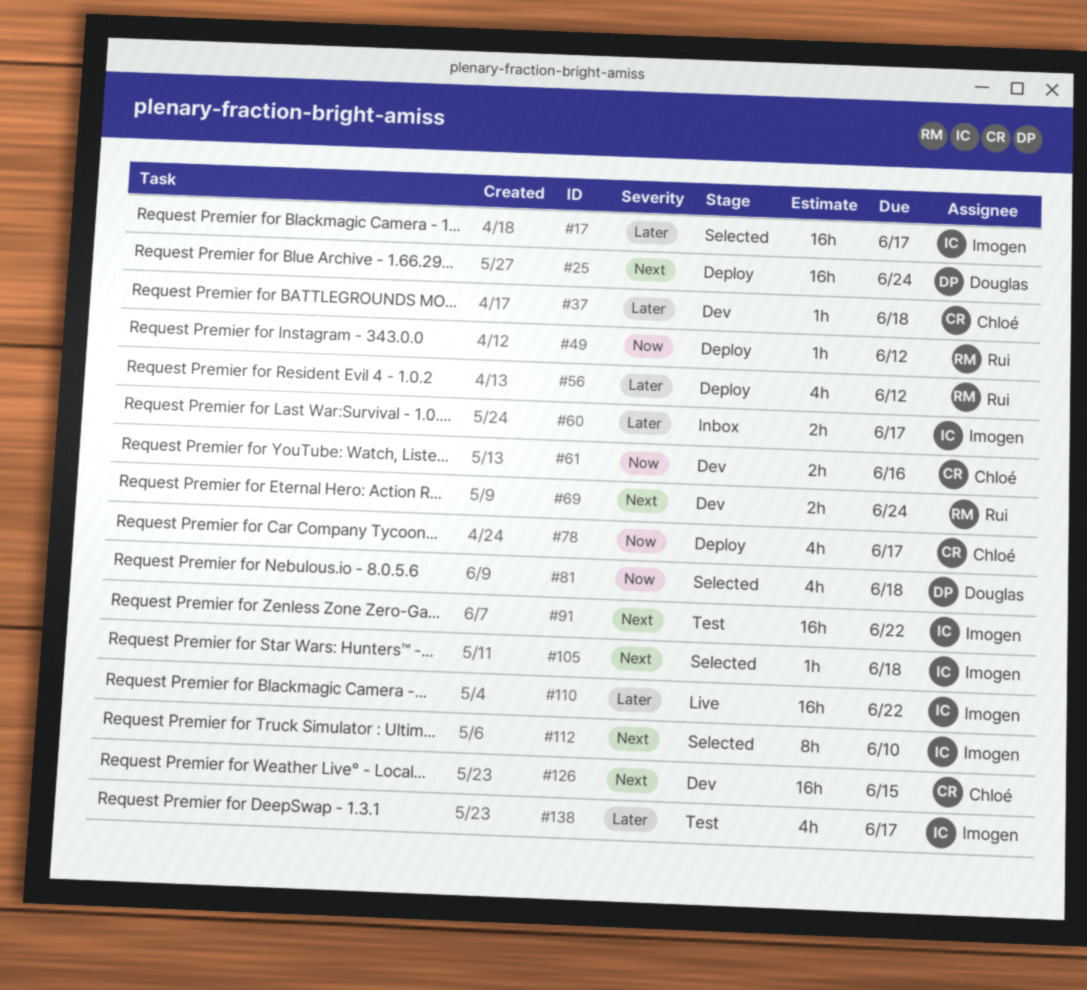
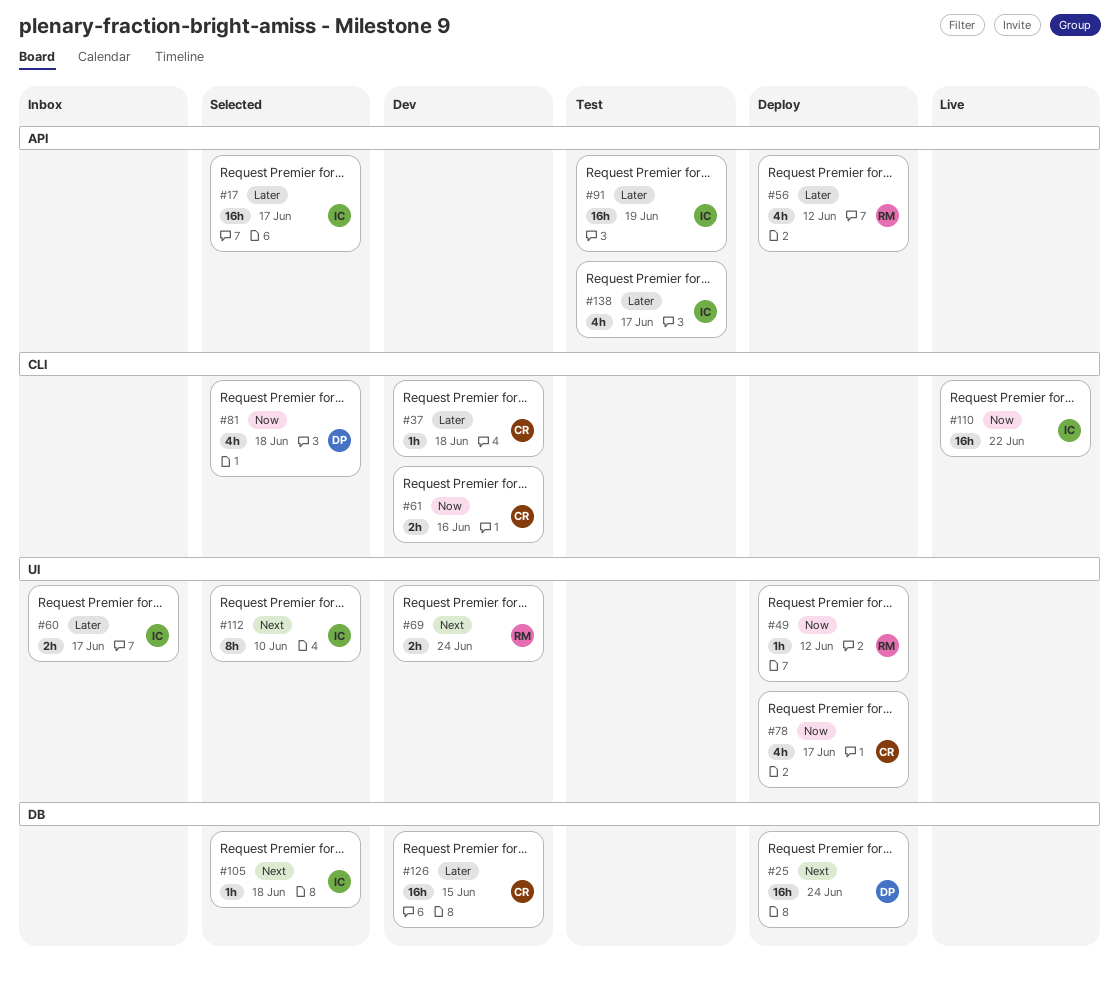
#91, priority: Next -> Later
#91, due: Jun 22 -> Jun 19
#110, priority: Later -> Now
#126, priority: Next -> Later

